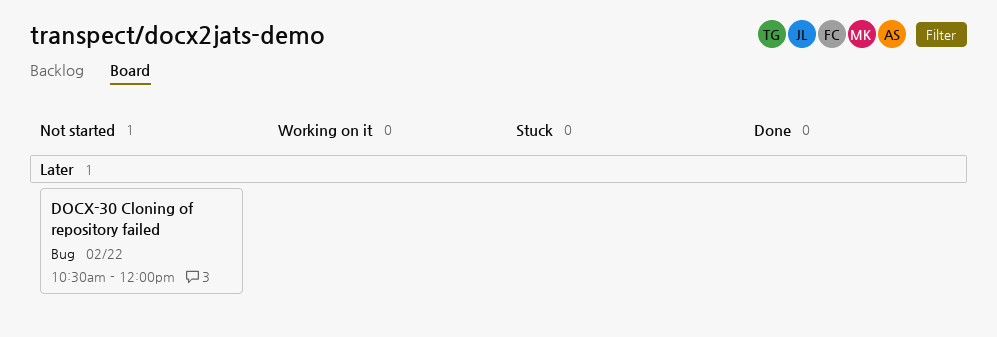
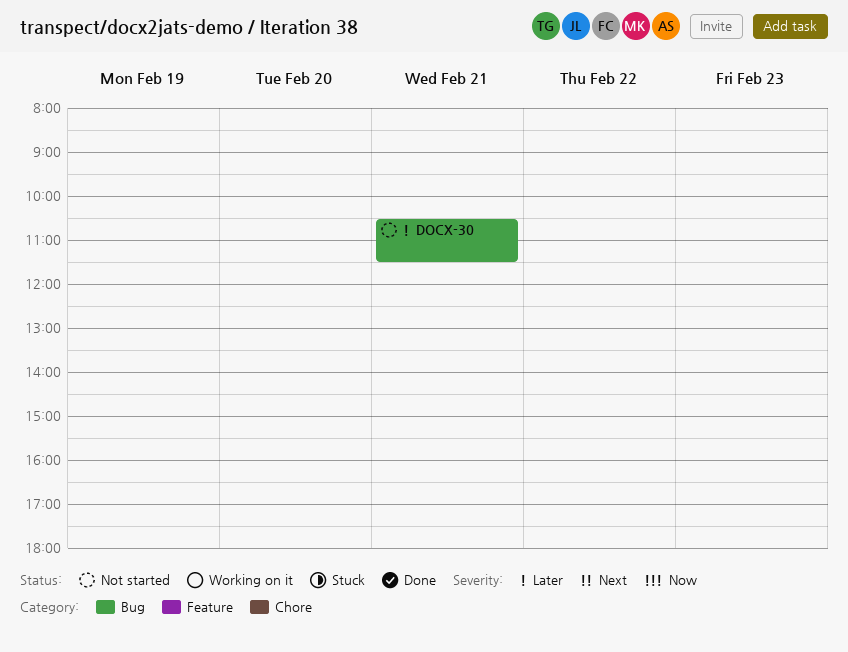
DOCX-30, day: Feb 22 -> Feb 21
DOCX-30, ends: 12:00 -> 11:30

